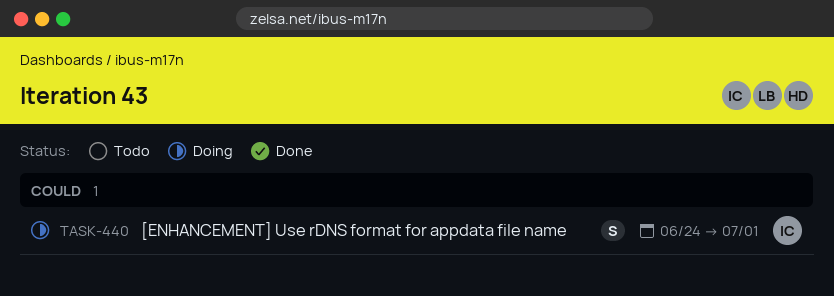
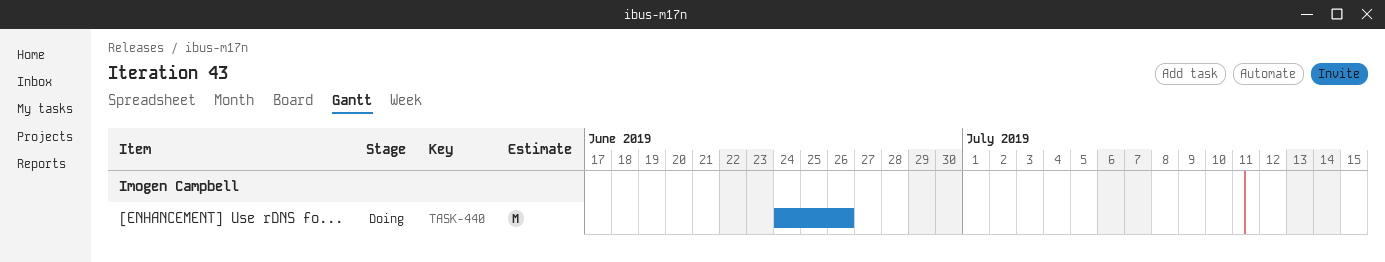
TASK-440, estimate: S -> M
TASK-440, due: Jul 1 -> Jun 26

